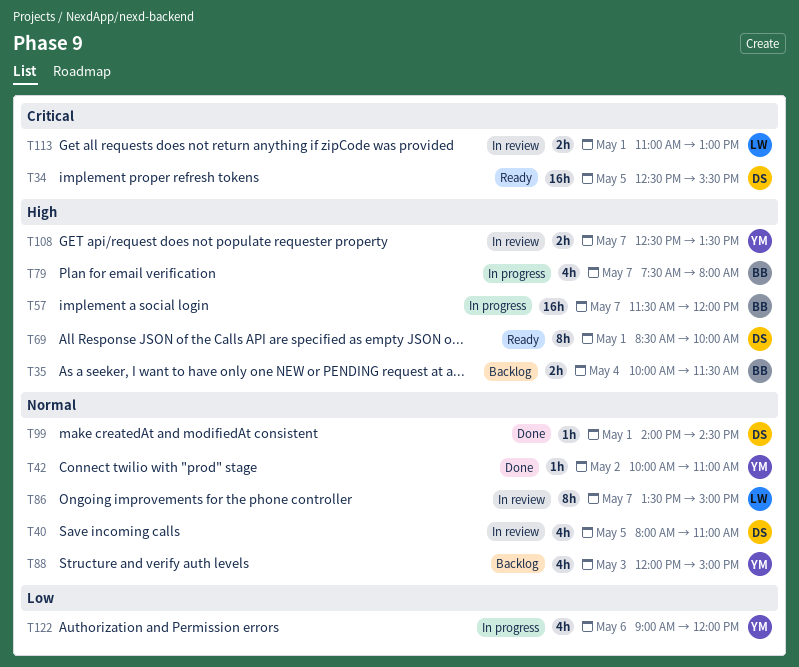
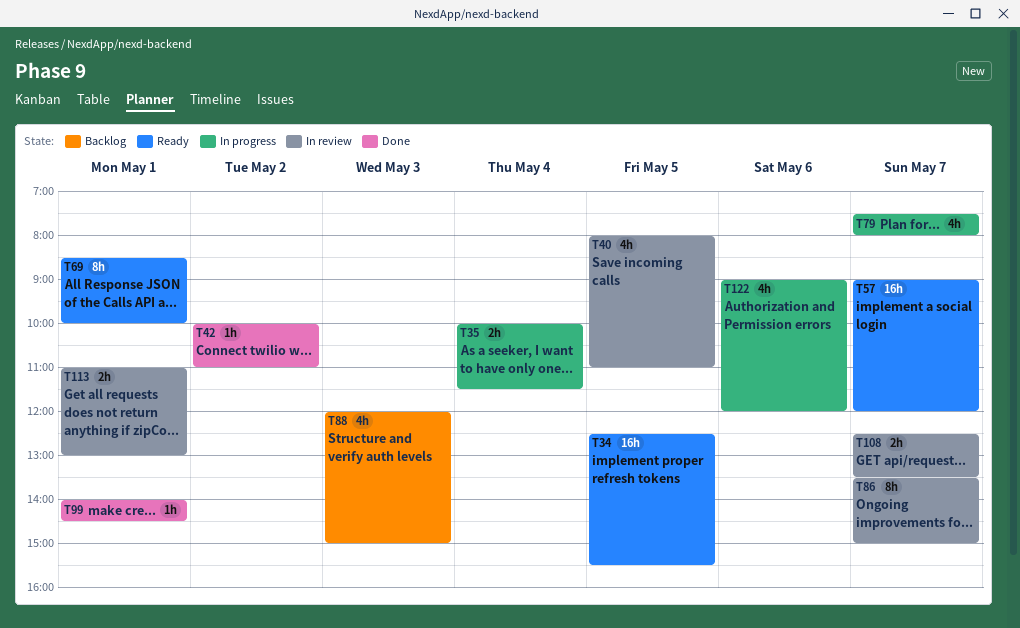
T35, status: Backlog -> In progress
T57, status: In progress -> Ready
T57, begins: 11:30 -> 09:00

